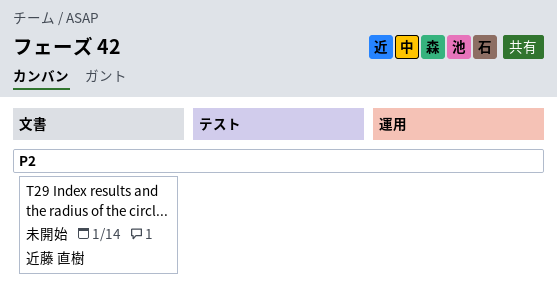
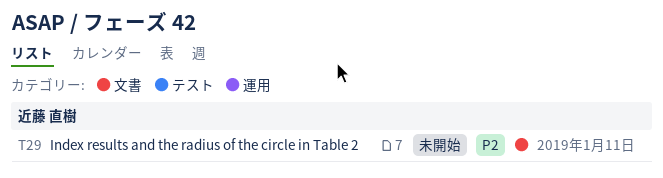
T29, due: Jan 14 -> Jan 11

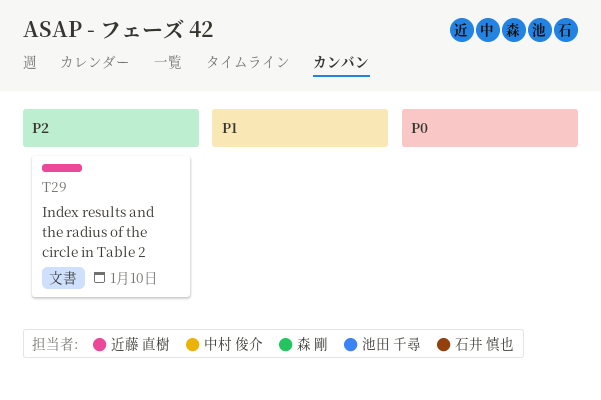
T29, due: Jan 11 -> Jan 10

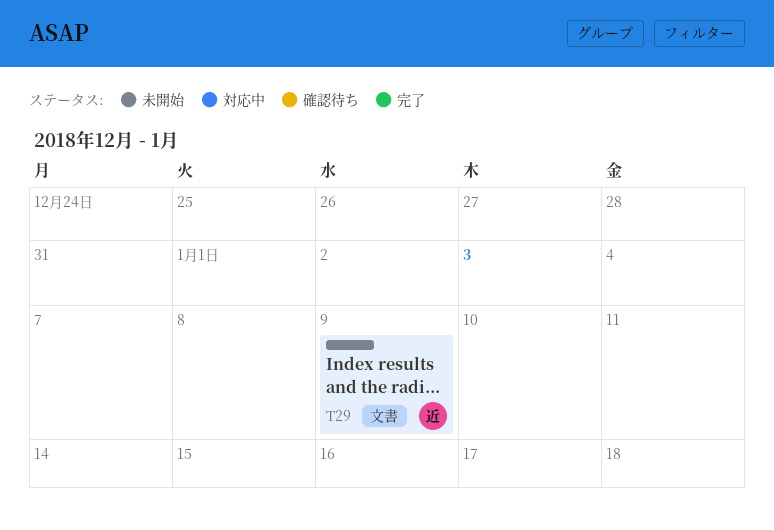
T29, due: Jan 10 -> Jan 9

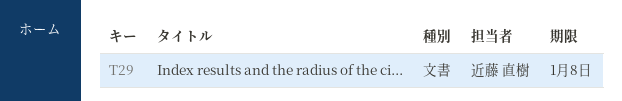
T29, due: Jan 9 -> Jan 8

